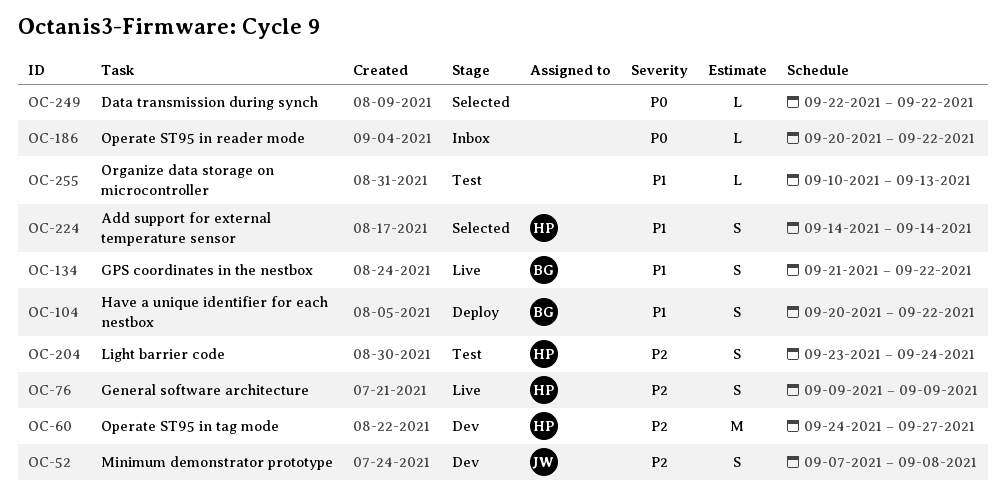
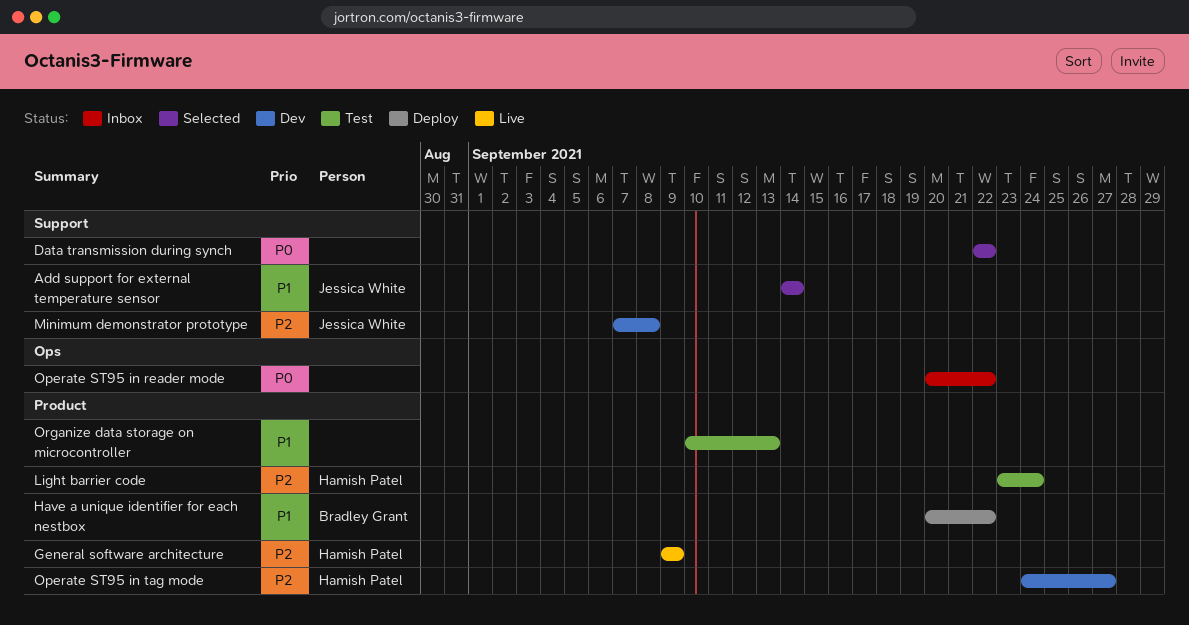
Add support for external temperature sensor, owner: Hamish Patel -> Jessica White
GPS coordinates in the nestbox: present -> none

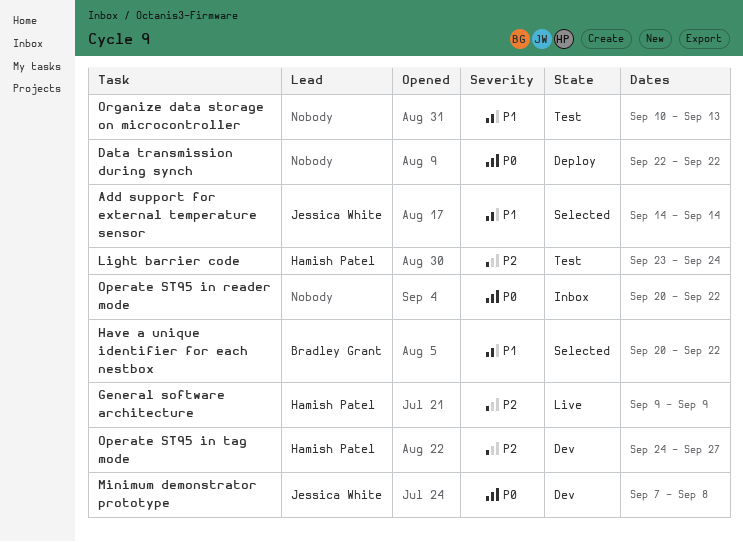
Data transmission during synch, status: Selected -> Deploy
Have a unique identifier for each nestbox, status: Deploy -> Selected
Minimum demonstrator prototype, priority: P2 -> P0

